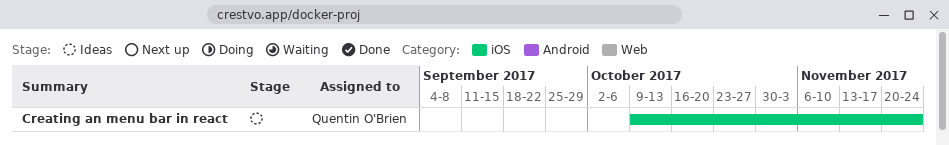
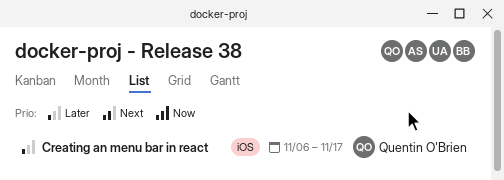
Creating an menu bar in react, start: Oct 9 -> Nov 6
Creating an menu bar in react, due: Nov 24 -> Nov 17

